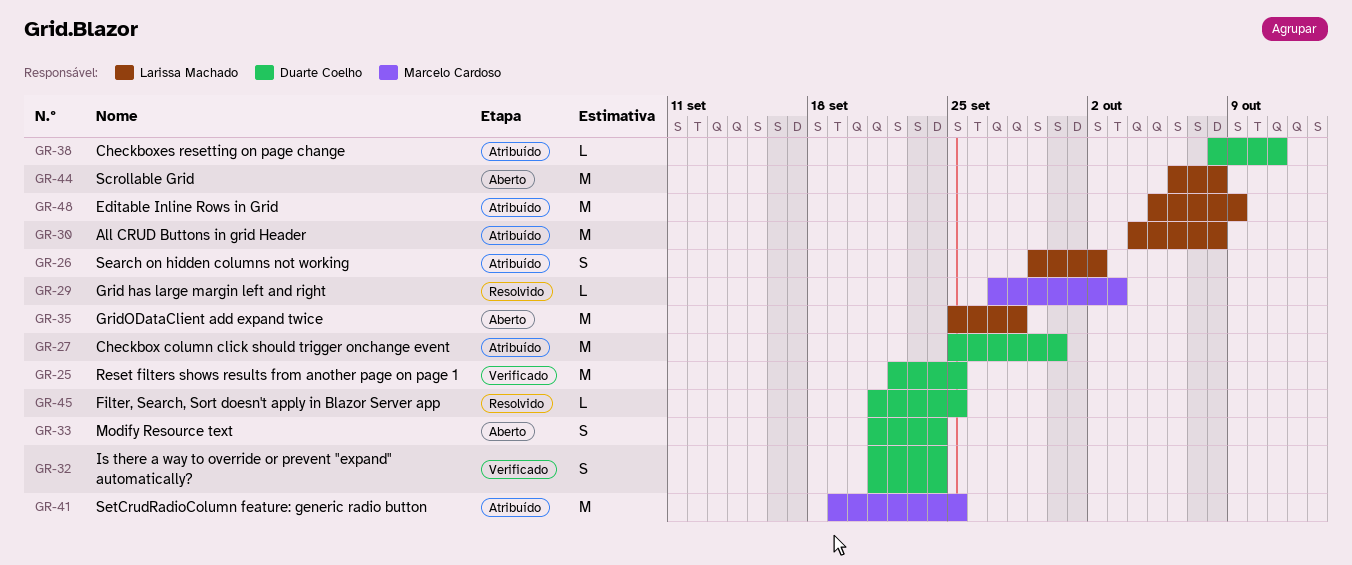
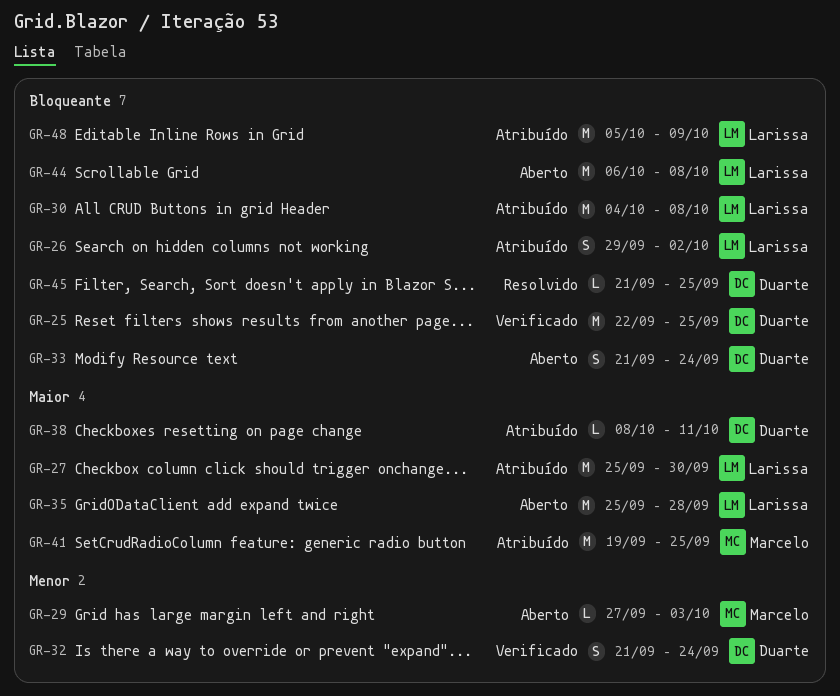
GR-27, owner: Duarte Coelho -> Larissa Machado
GR-29, status: Resolvido -> Aberto

